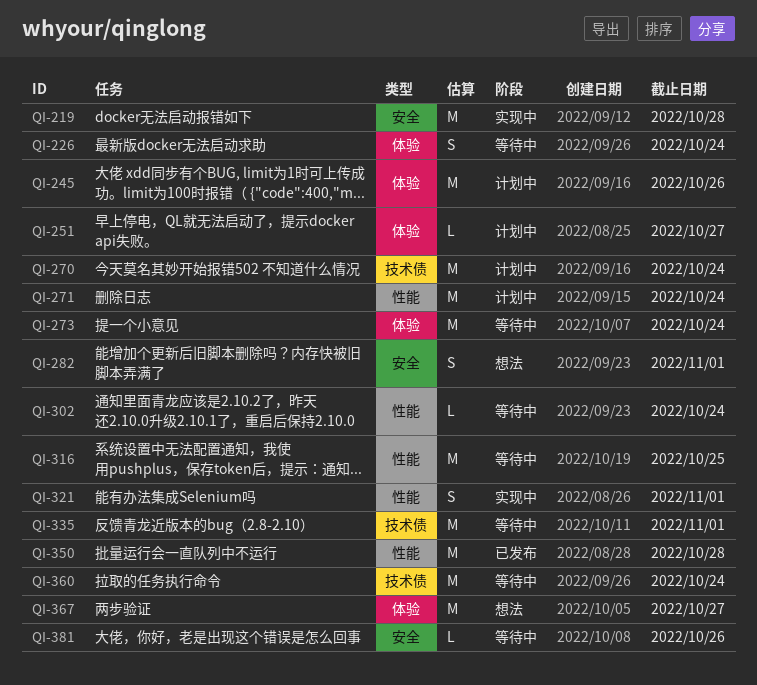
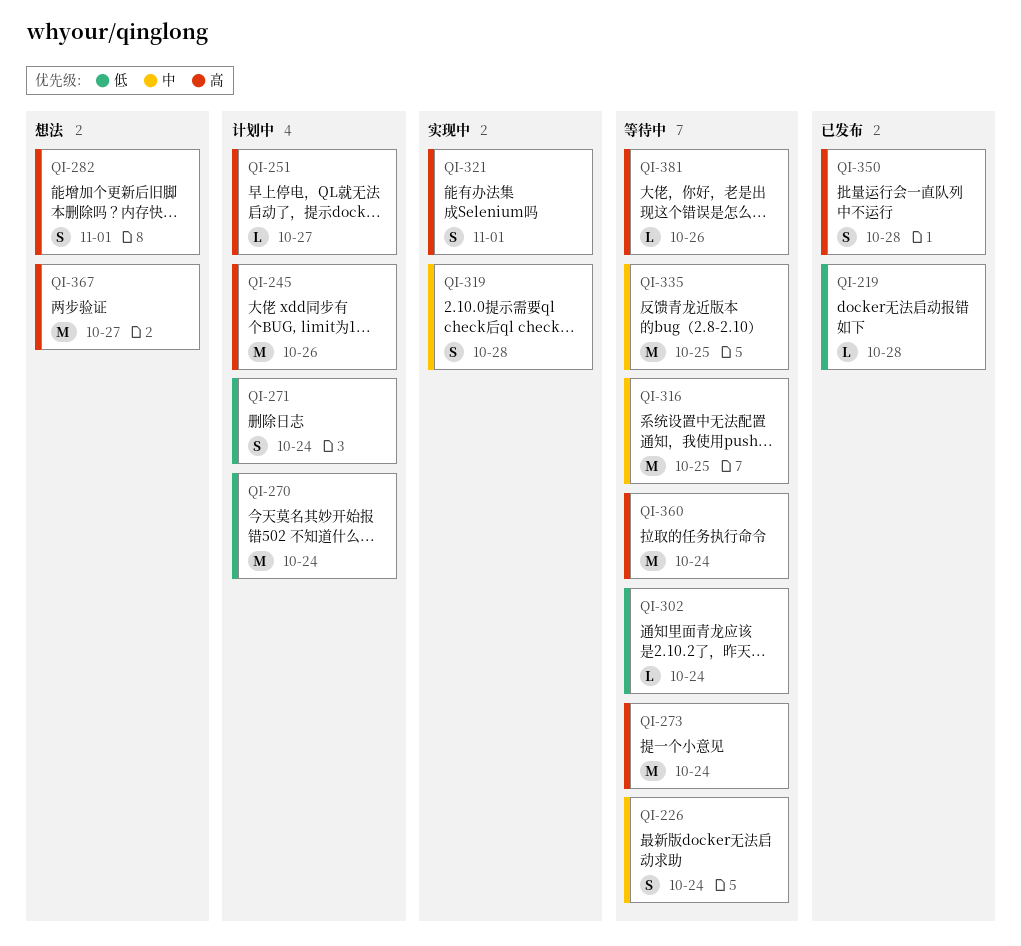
QI-219, status: 实现中 -> 已发布
QI-219, estimate: M -> L
QI-271, estimate: M -> S
QI-319: none -> present
QI-335, due: Nov 1 -> Oct 25
QI-350, estimate: M -> S

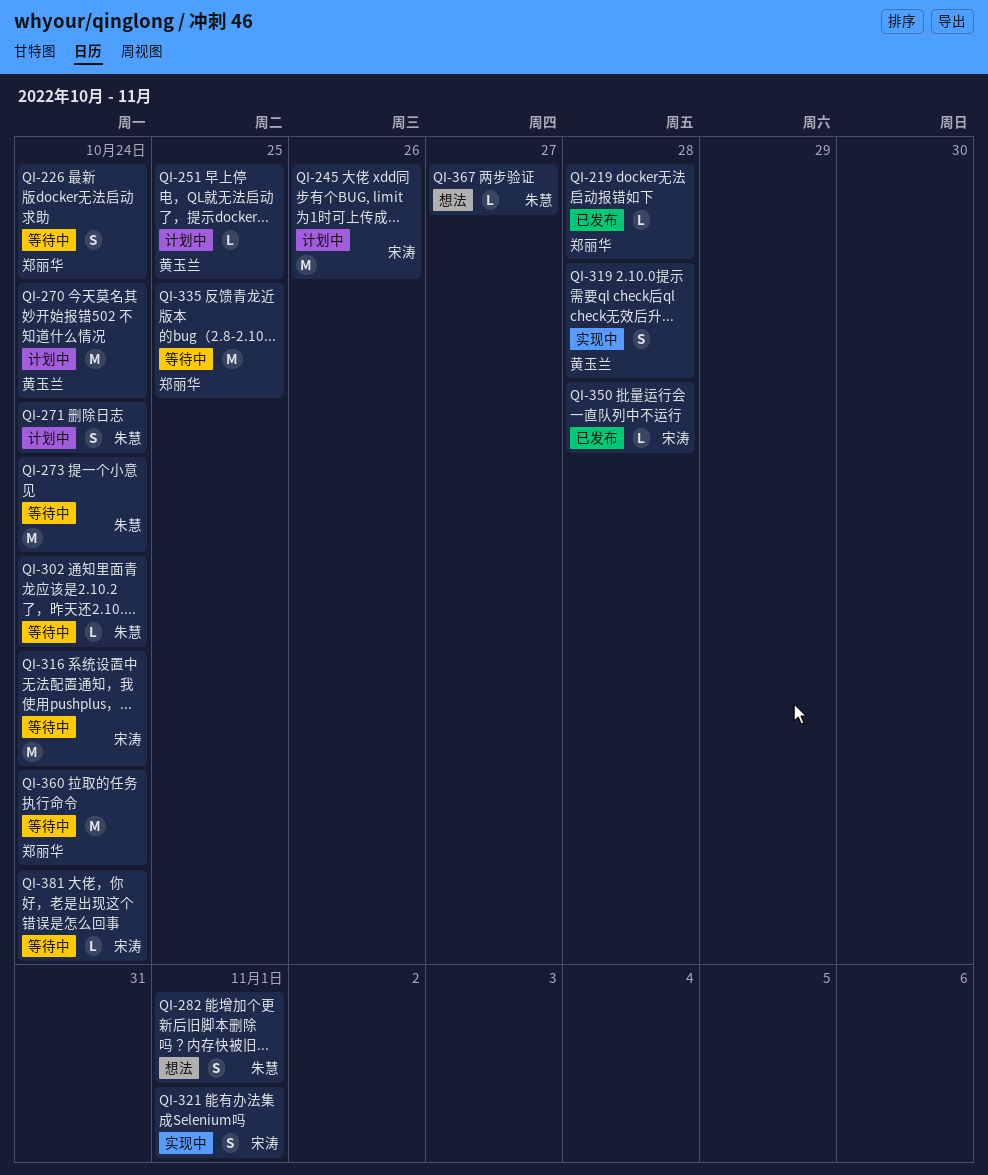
QI-251, due: Oct 27 -> Oct 25
QI-316, due: Oct 25 -> Oct 24
QI-350, estimate: S -> L
QI-367, estimate: M -> L
QI-381, due: Oct 26 -> Oct 24

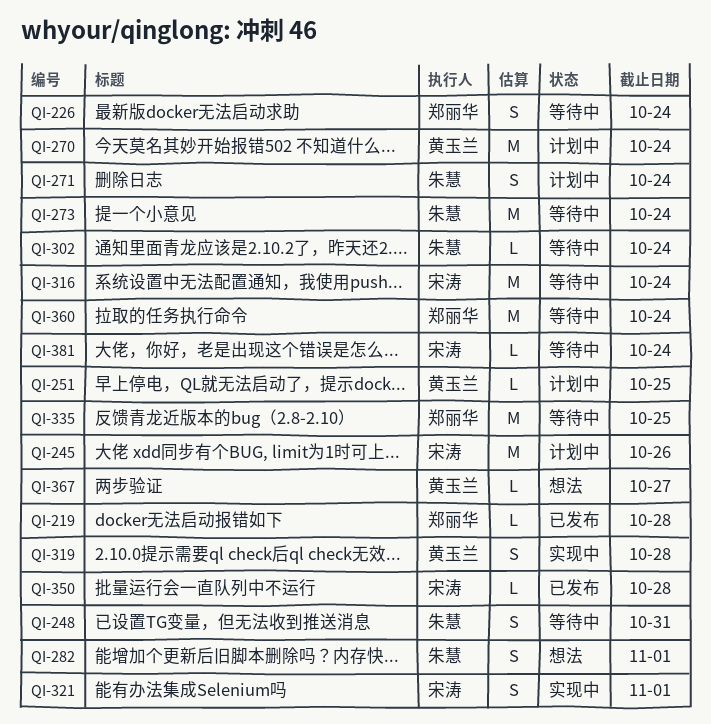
QI-248: none -> present
QI-367, owner: 朱慧 -> 黄玉兰

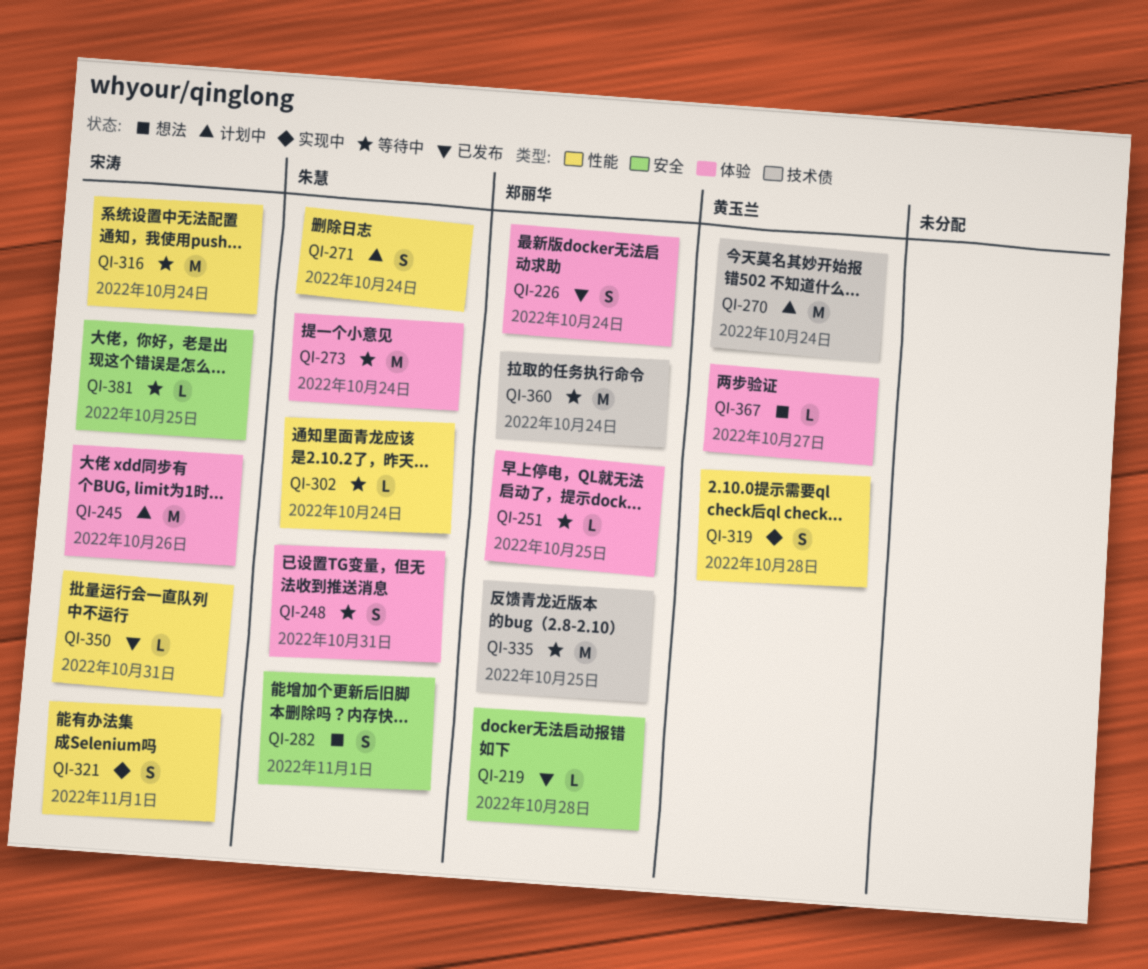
QI-226, status: 等待中 -> 已发布
QI-251, status: 计划中 -> 等待中
QI-251, owner: 黄玉兰 -> 郑丽华
QI-350, due: Oct 28 -> Oct 31
QI-381, due: Oct 24 -> Oct 25

